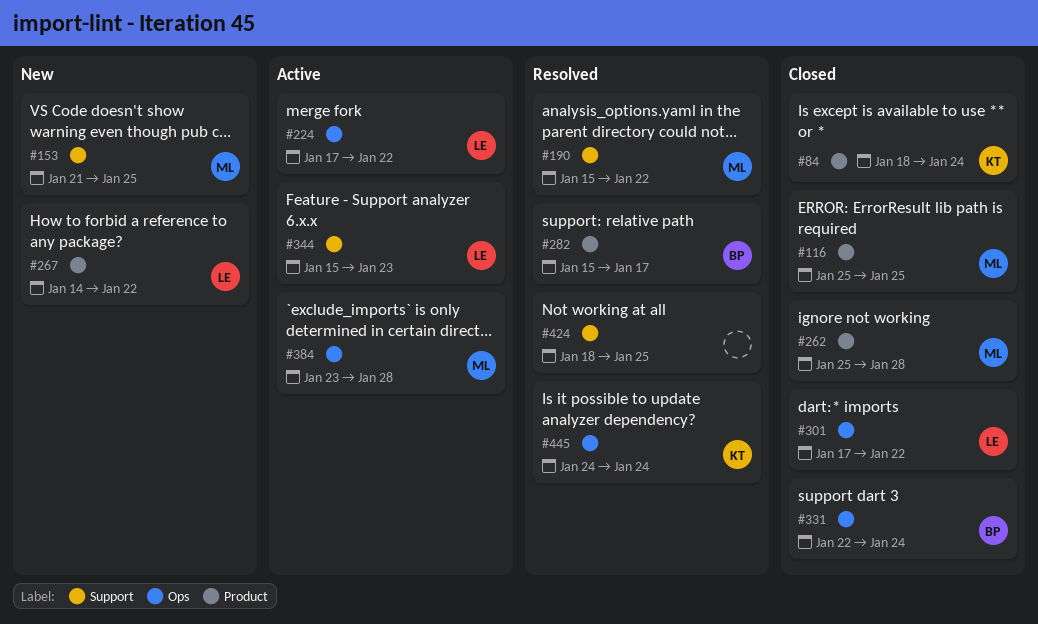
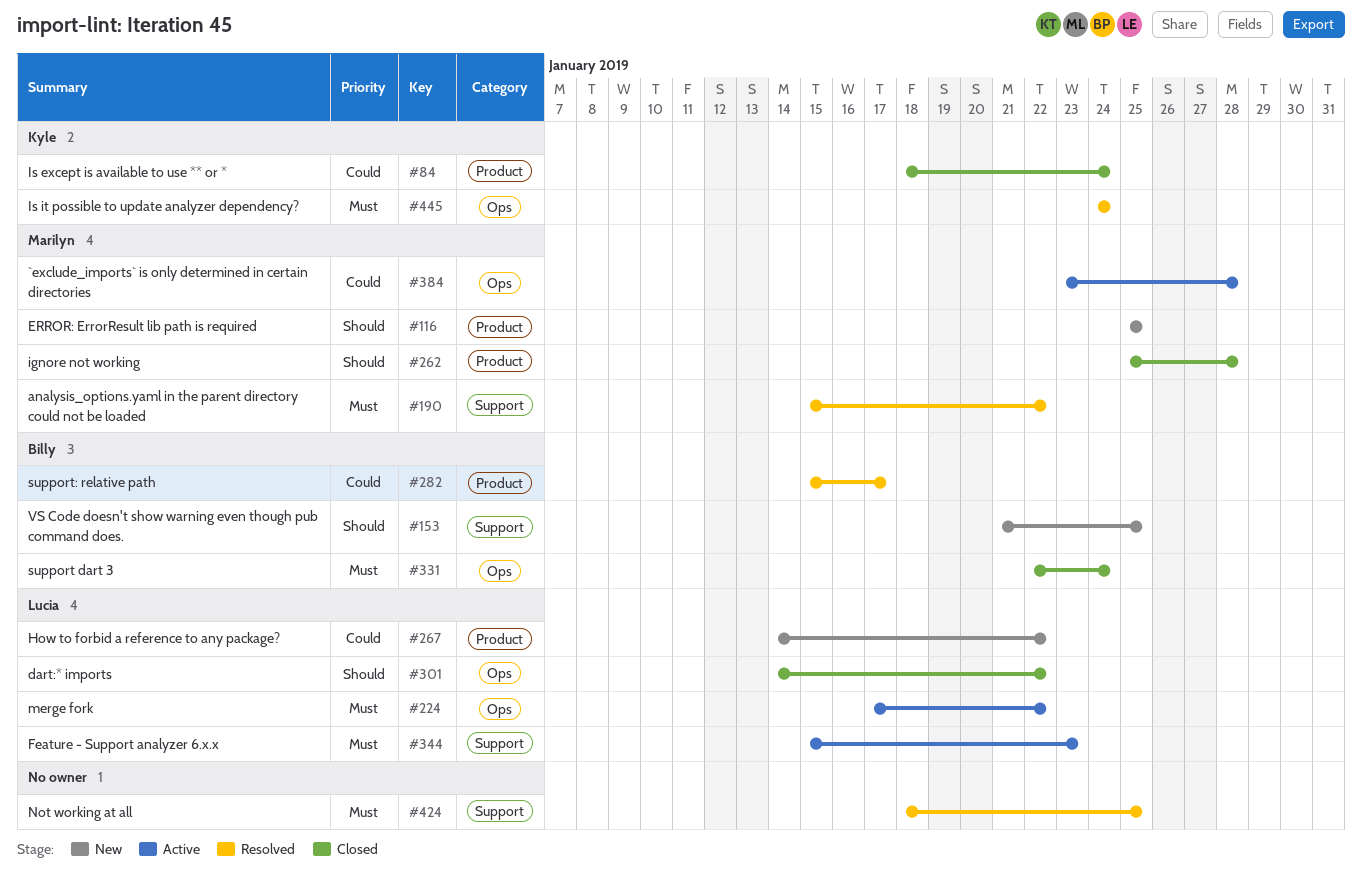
#116, status: Closed -> New
#153, owner: Marilyn -> Billy
#301, start: Jan 17 -> Jan 14

